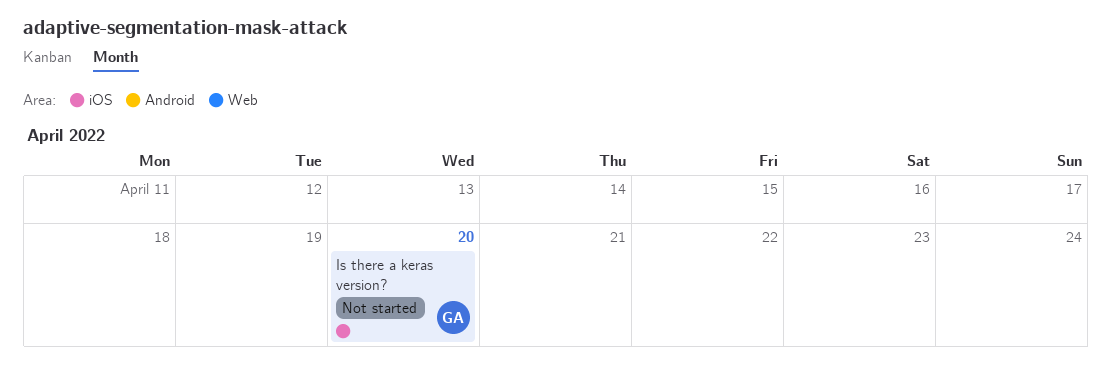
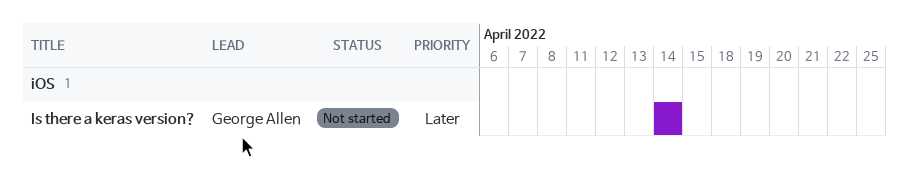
Is there a keras version?, due: Apr 20 -> Apr 14

